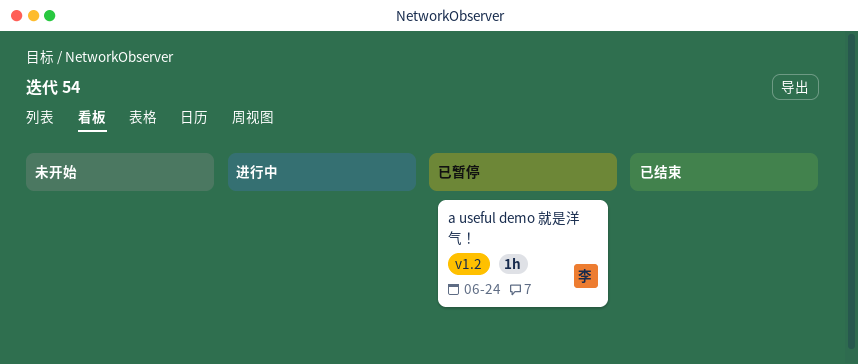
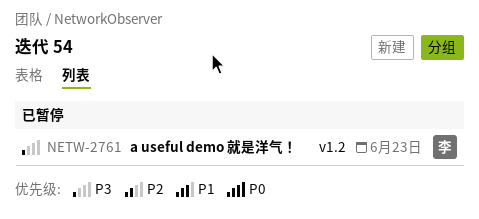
a useful demo 就是洋气！, due: Jun 24 -> Jun 23

